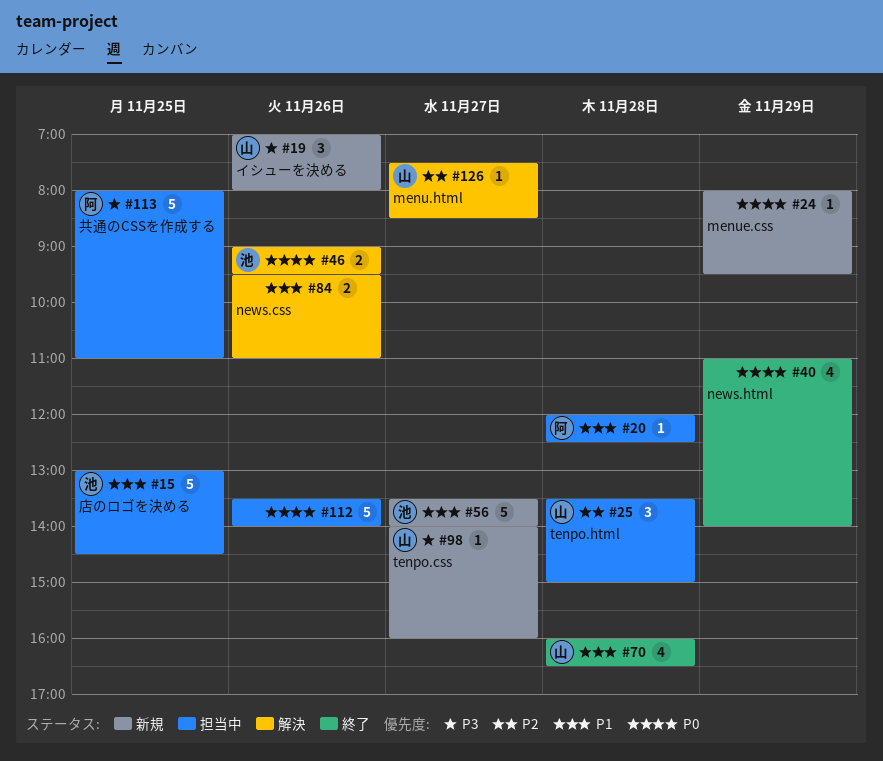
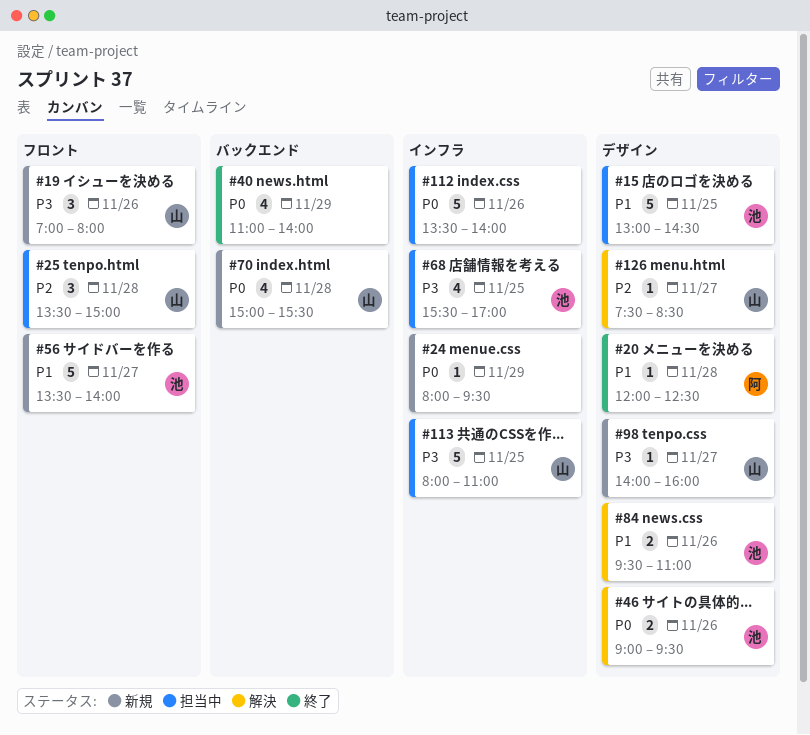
#20, status: 担当中 -> 終了
#68: none -> present
#70, status: 終了 -> 新規
#70, priority: P1 -> P0
#70, begins: 16:00 -> 15:00
#70, ends: 16:30 -> 15:30
#84, owner: none -> 池
#113, owner: 阿 -> 山

